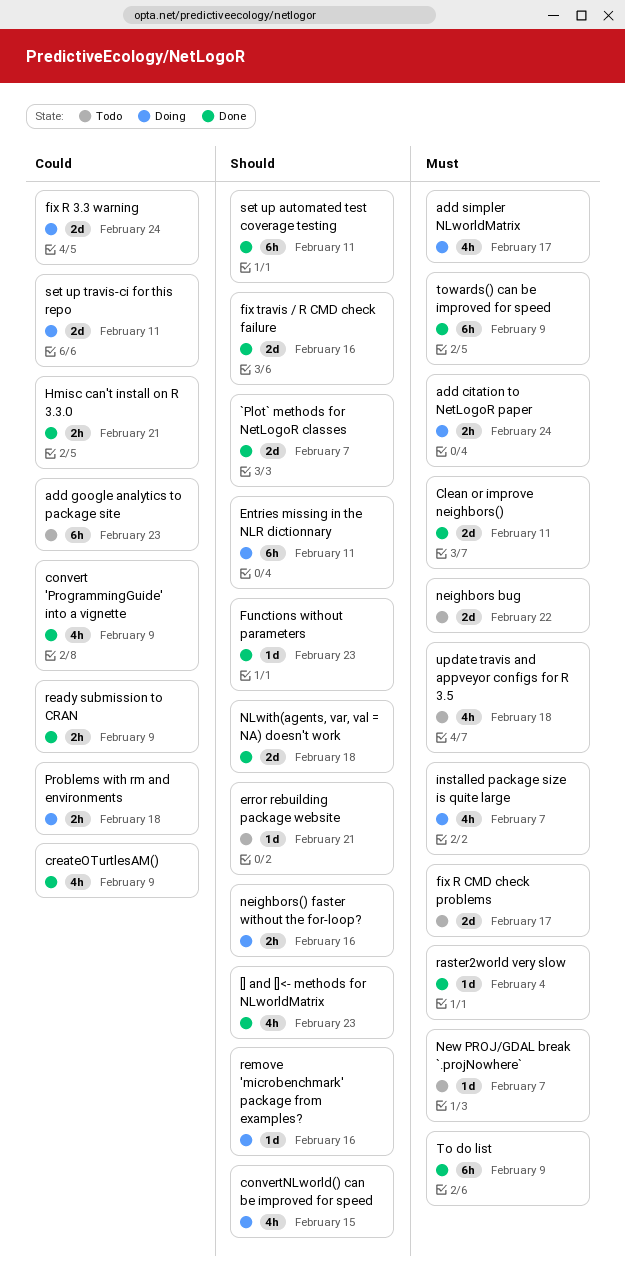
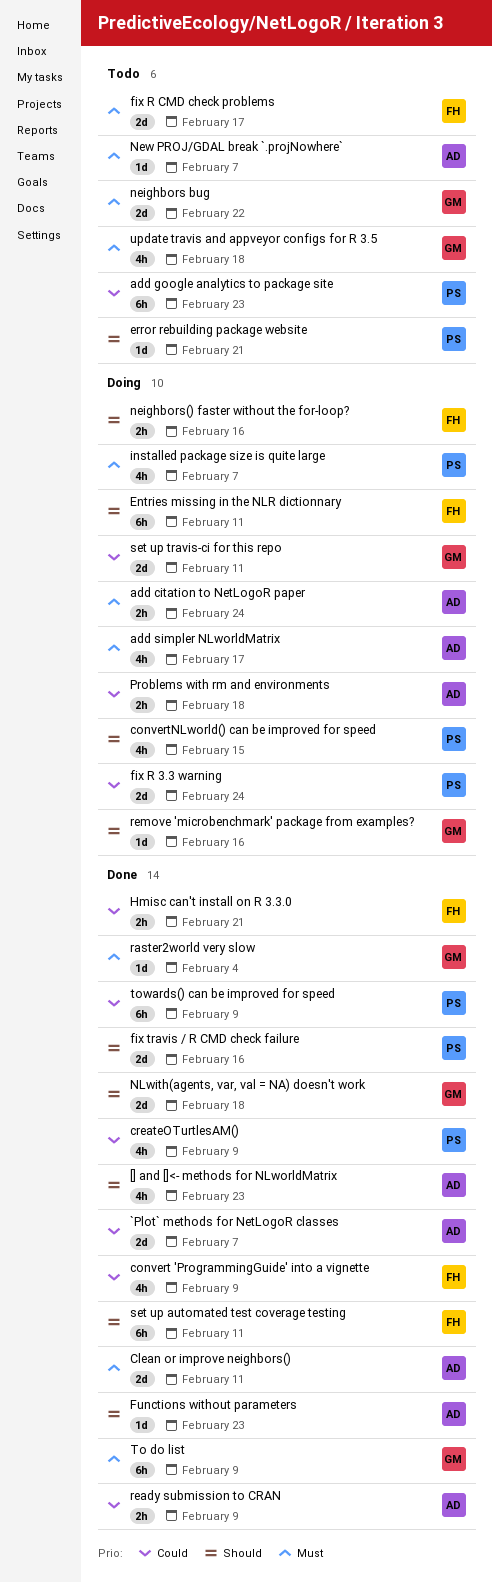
`Plot` methods for NetLogoR classes, priority: Should -> Could
towards() can be improved for speed, priority: Must -> Could

